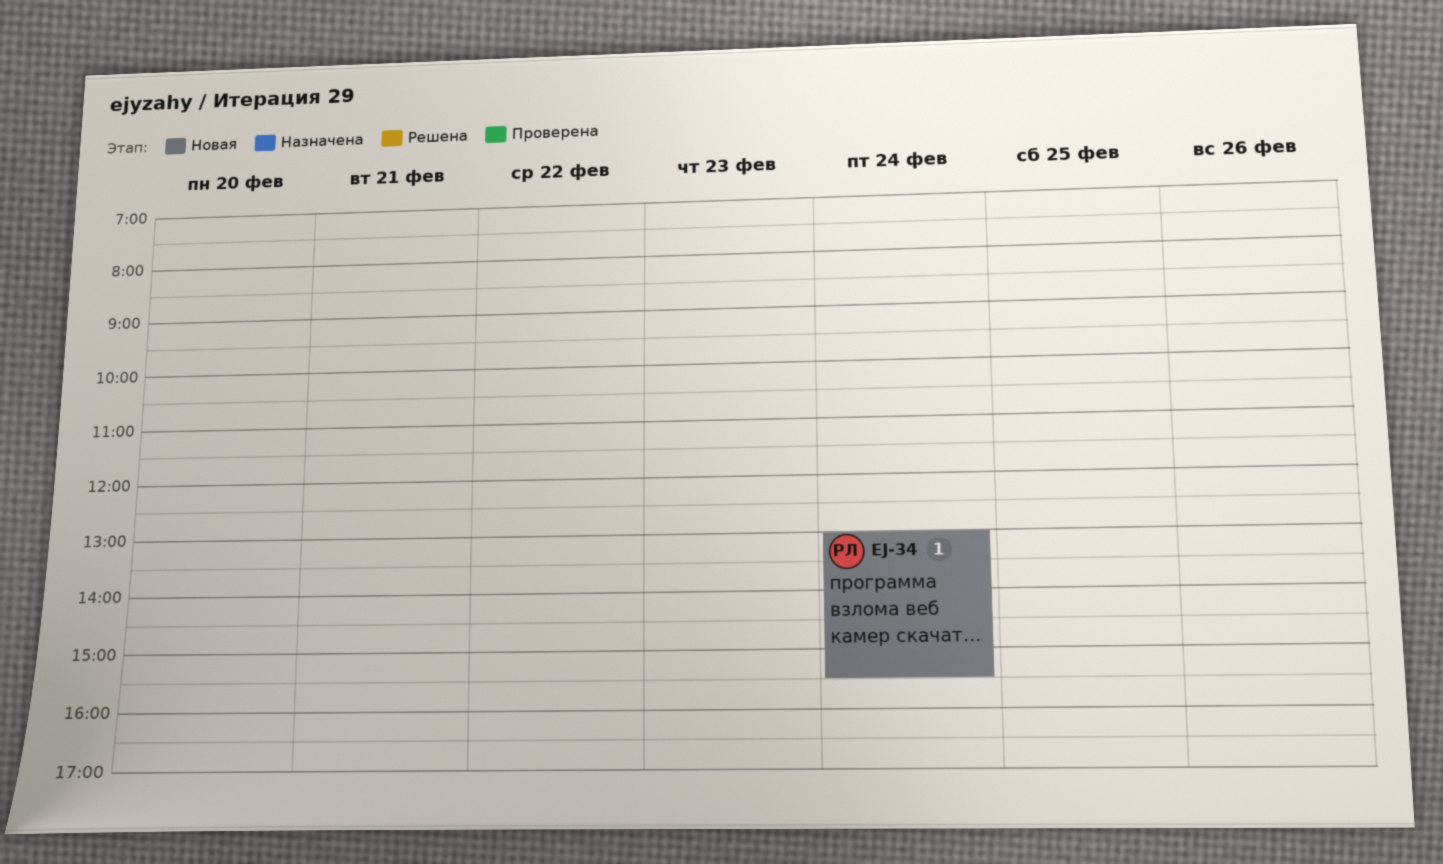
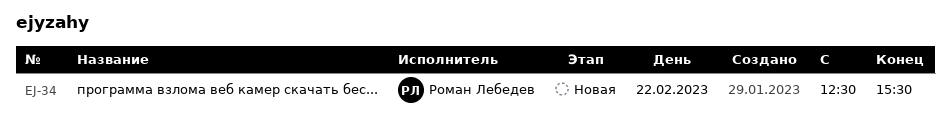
EJ-34, day: Feb 24 -> Feb 22
EJ-34, begins: 13:00 -> 12:30

